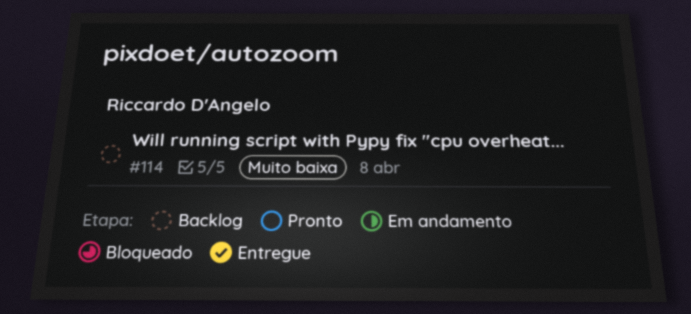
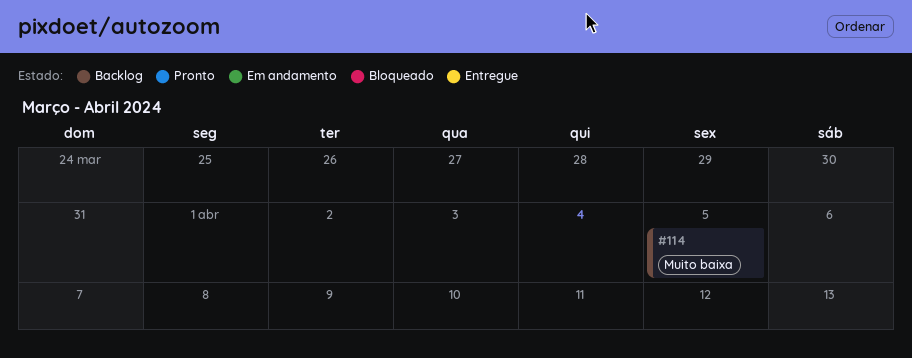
#114, due: Apr 8 -> Apr 5

